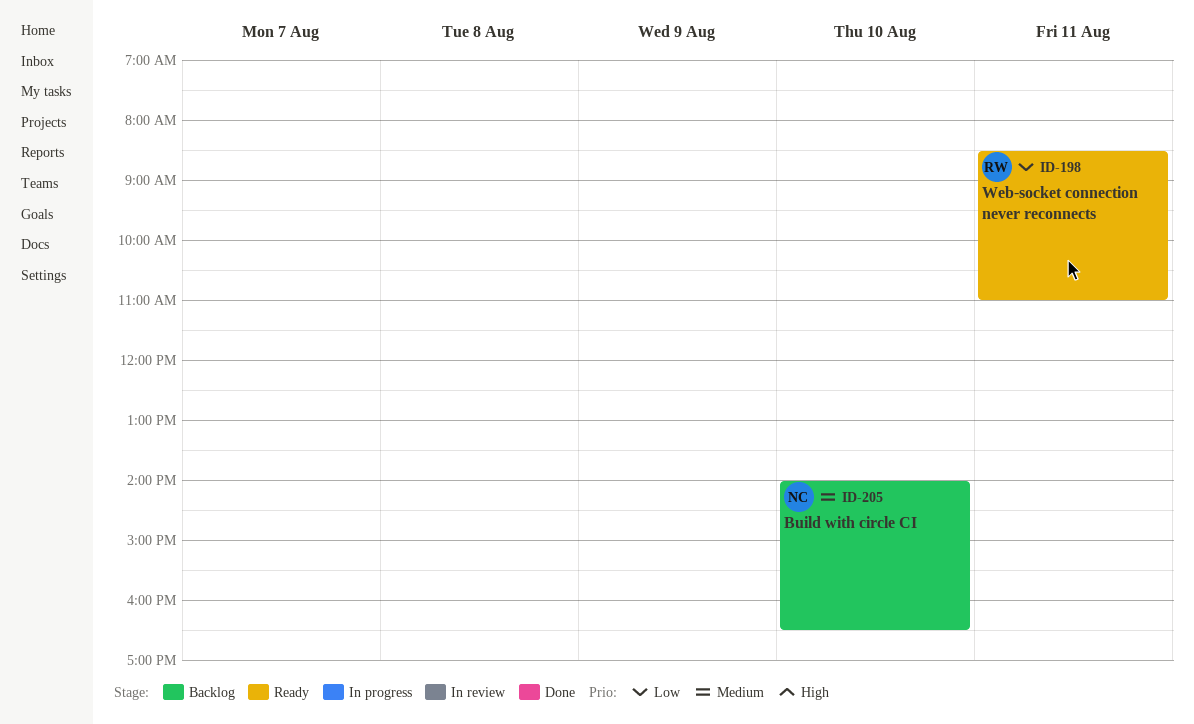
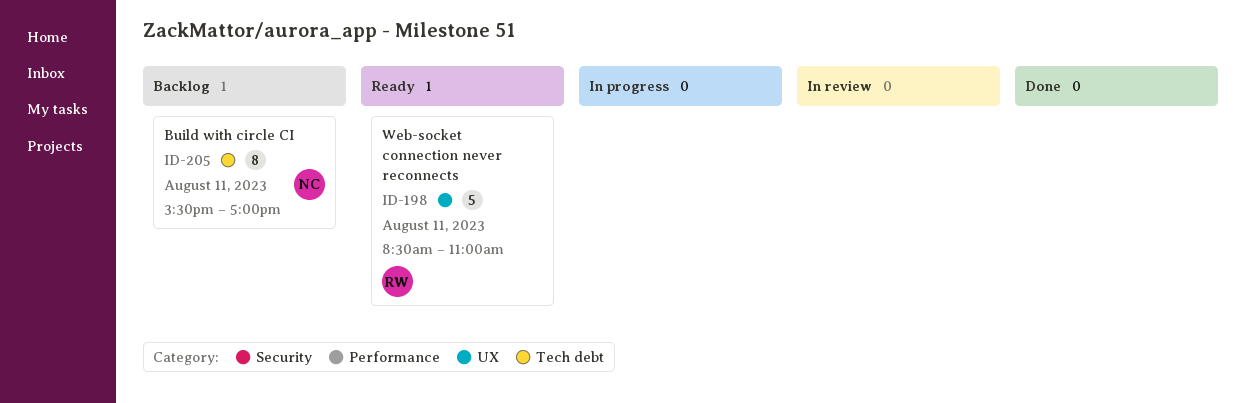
ID-205, day: Aug 10 -> Aug 11
ID-205, begins: 14:00 -> 15:30
ID-205, ends: 16:30 -> 17:00

